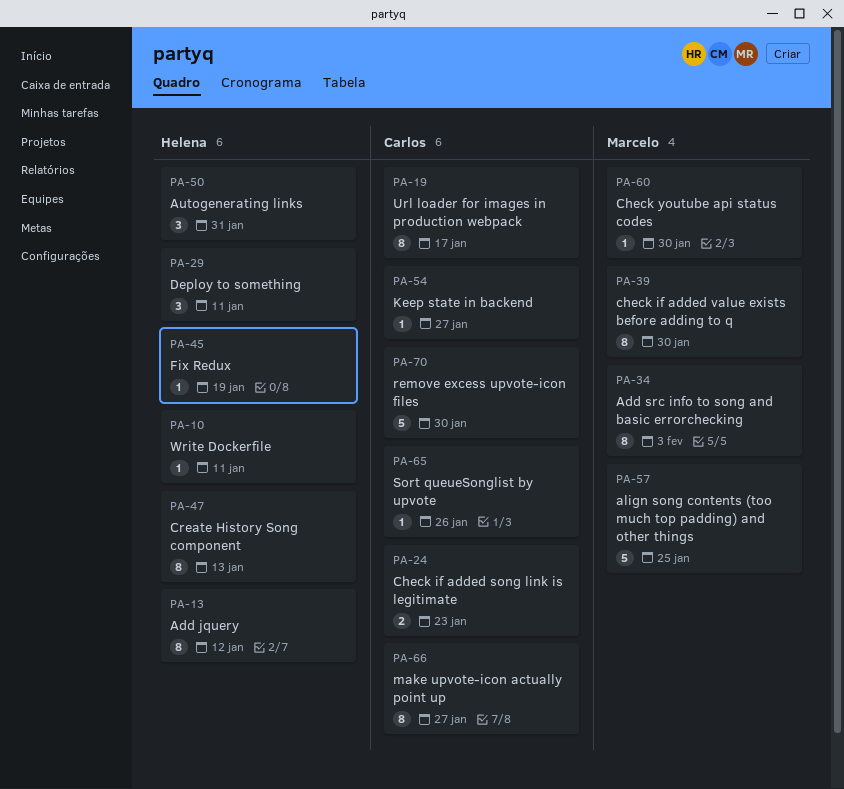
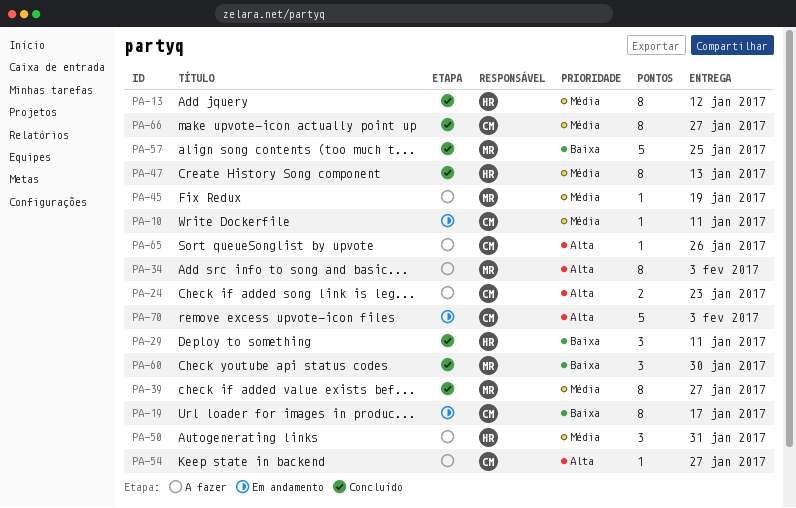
PA-10, owner: Helena -> Carlos
PA-39, due: Jan 30 -> Jan 27
PA-45, owner: Helena -> Marcelo
PA-60, estimate: 1 -> 3
PA-70, due: Jan 30 -> Feb 3

